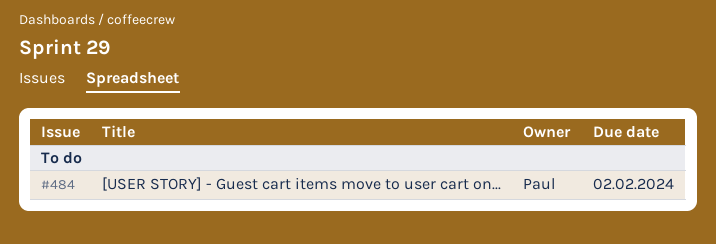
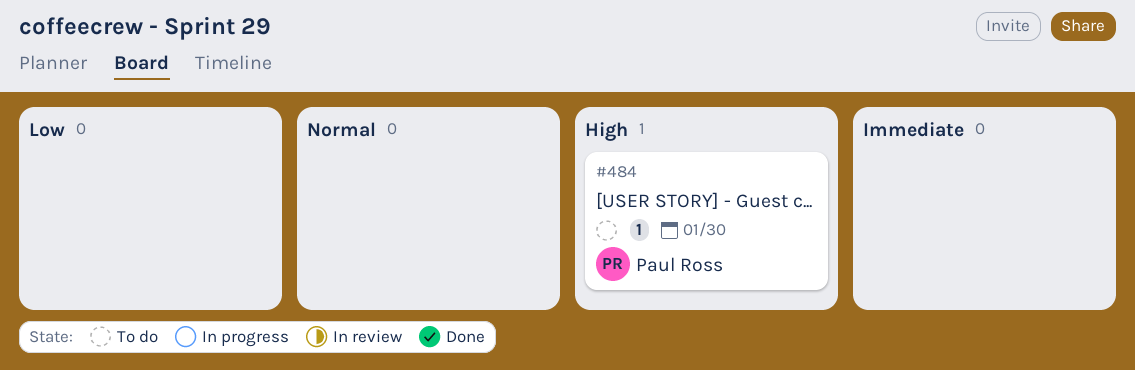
#484, due: Feb 2 -> Jan 30

